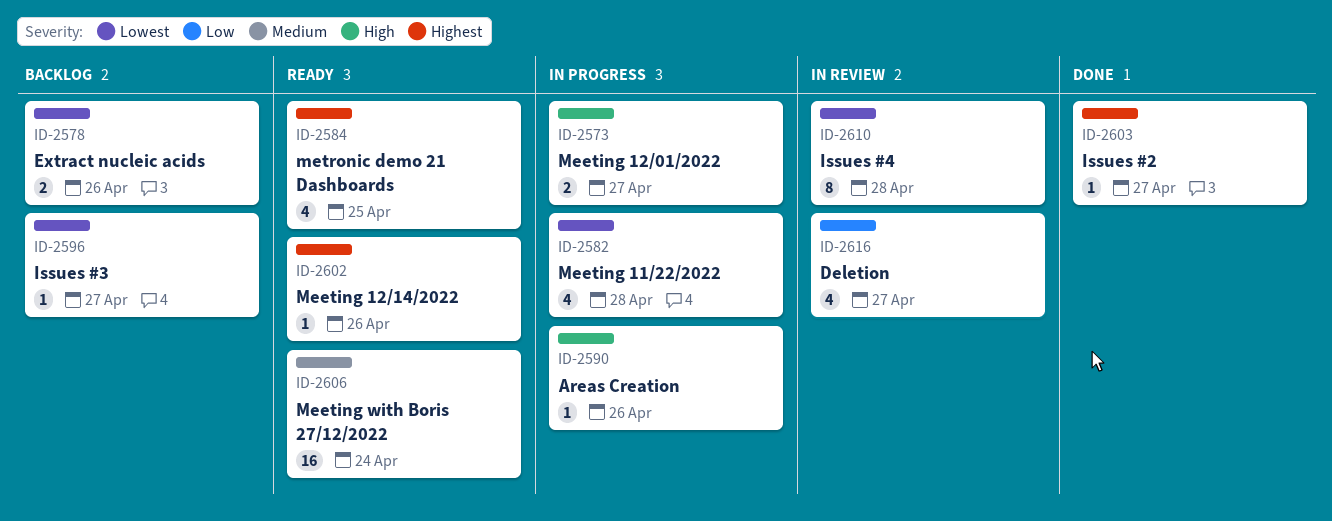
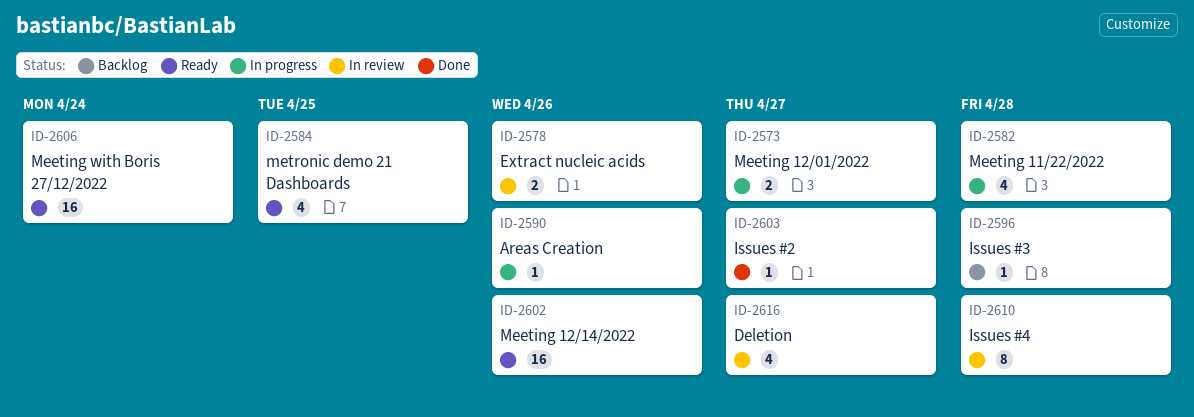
ID-2578, status: Backlog -> In review
ID-2596, due: Apr 27 -> Apr 28
ID-2602, estimate: 1 -> 16

